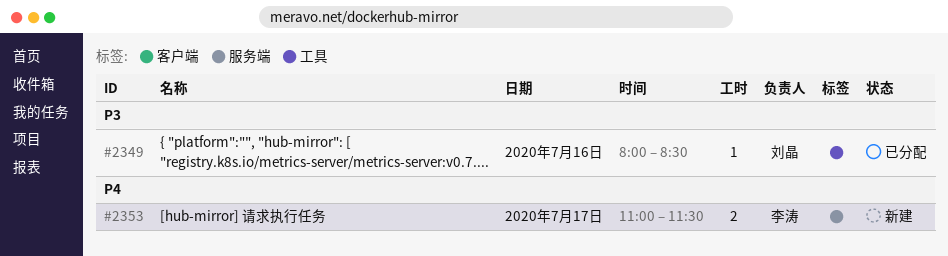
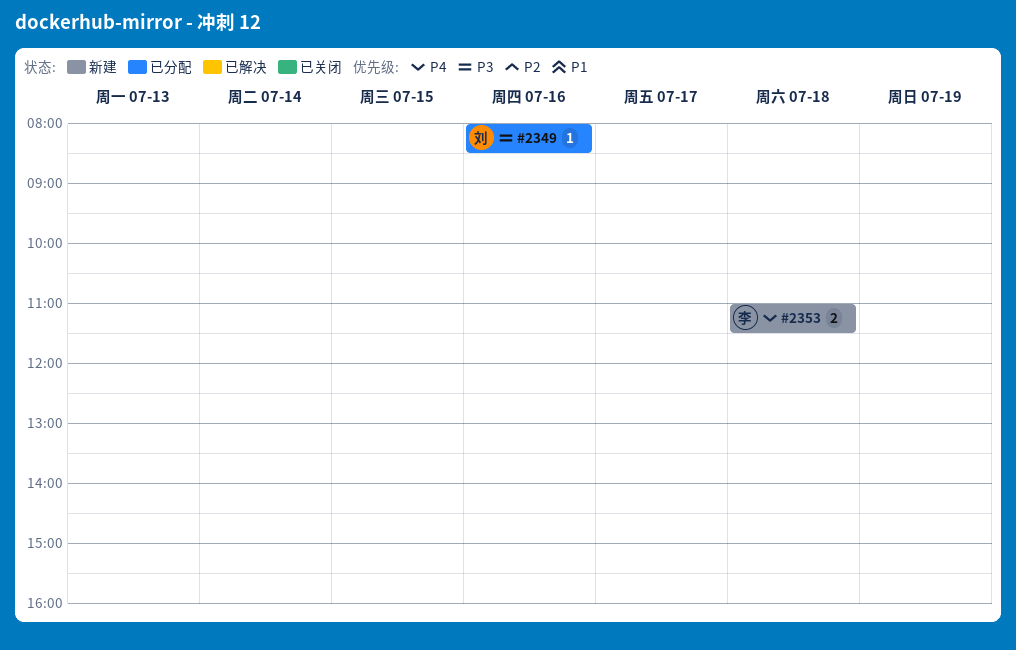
#2353, day: Jul 17 -> Jul 18

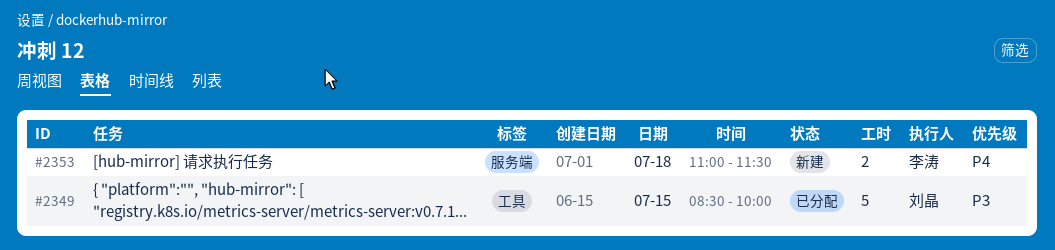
#2349, estimate: 1 -> 5
#2349, day: Jul 16 -> Jul 15
#2349, begins: 08:00 -> 08:30
#2349, ends: 08:30 -> 10:00

